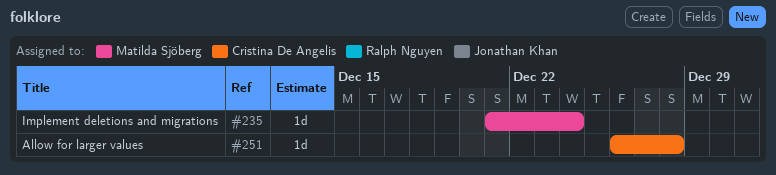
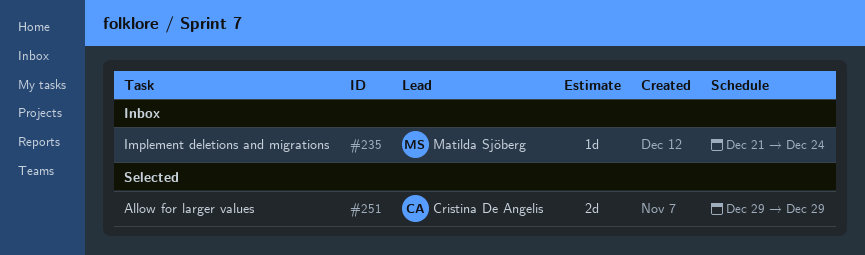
#251, estimate: 1d -> 2d
#251, start: Dec 26 -> Dec 29
#251, due: Dec 28 -> Dec 29

